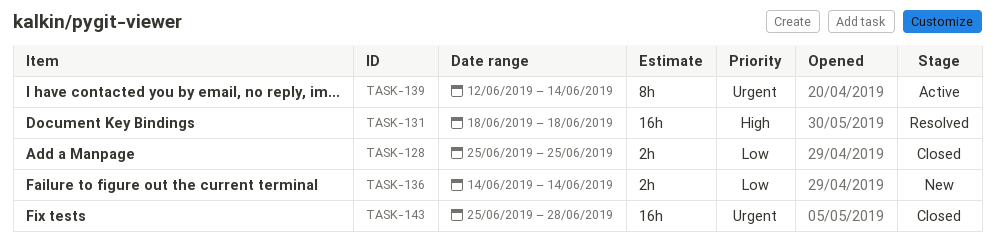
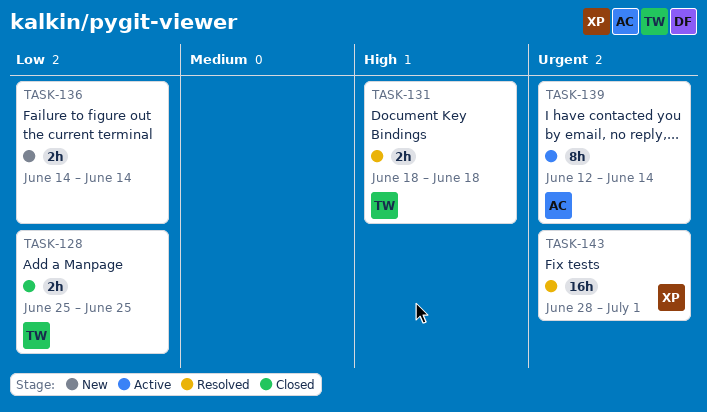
TASK-131, estimate: 16h -> 2h
TASK-143, status: Closed -> Resolved
TASK-143, start: Jun 25 -> Jun 28
TASK-143, due: Jun 28 -> Jul 1

